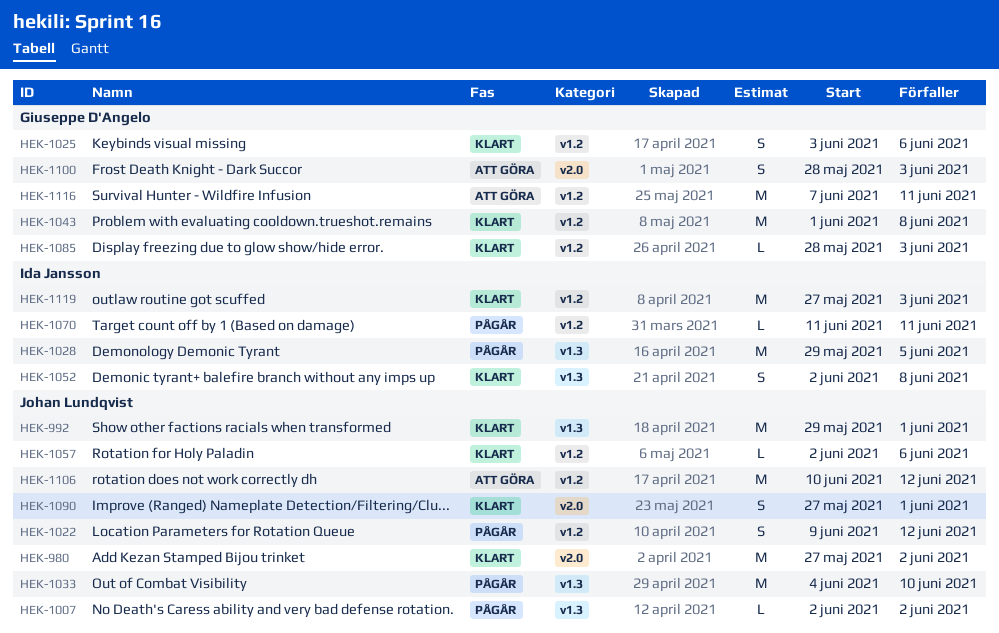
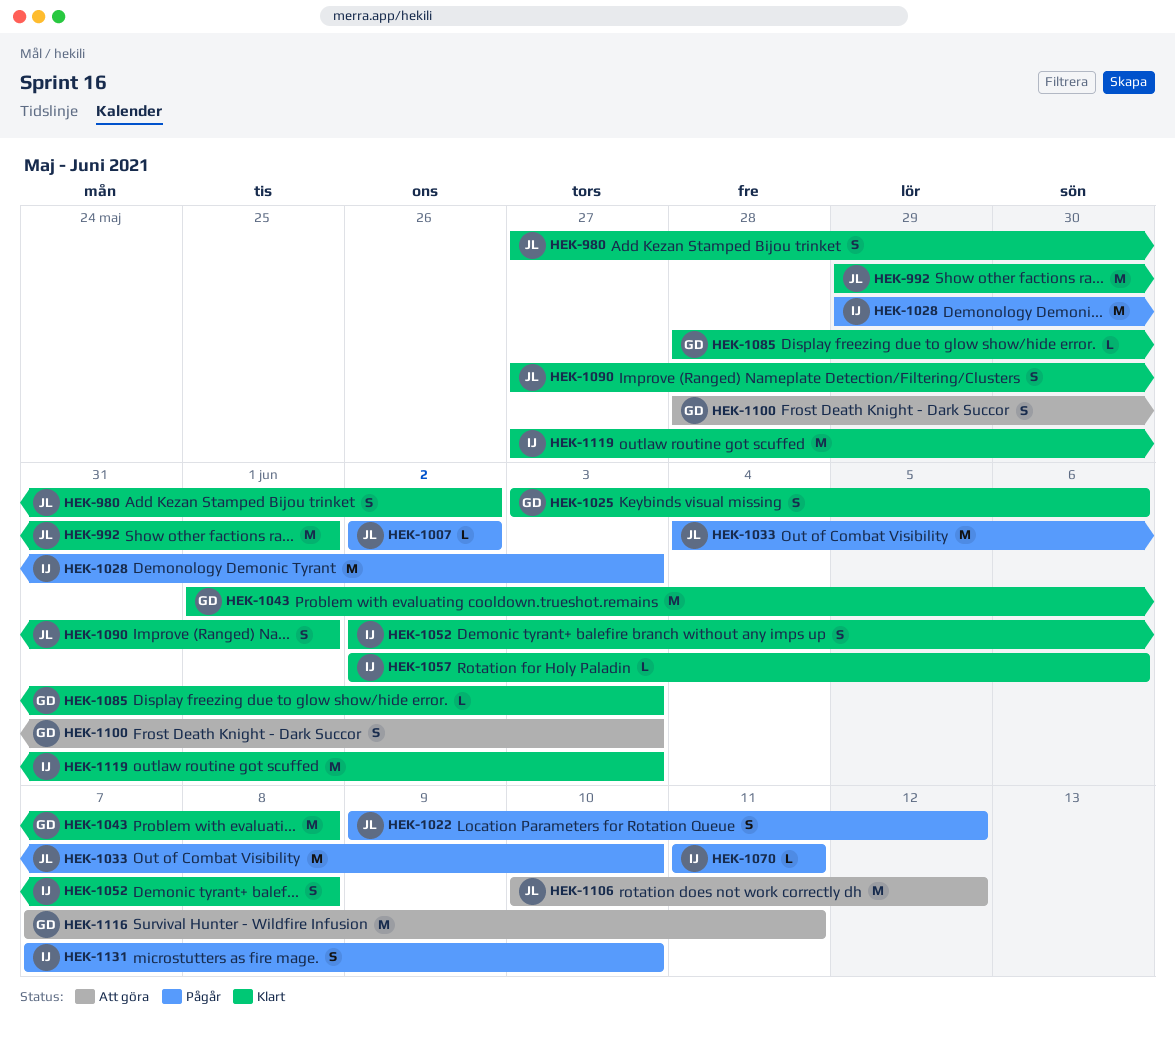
HEK-980, estimate: M -> S
HEK-1028, due: Jun 5 -> Jun 3
HEK-1057, owner: Johan Lundqvist -> Ida Jansson
HEK-1131: none -> present

